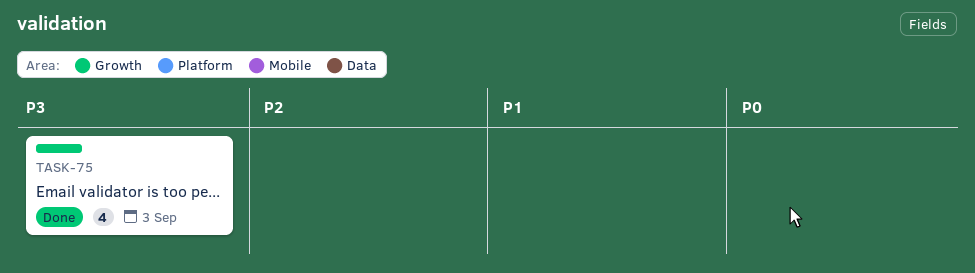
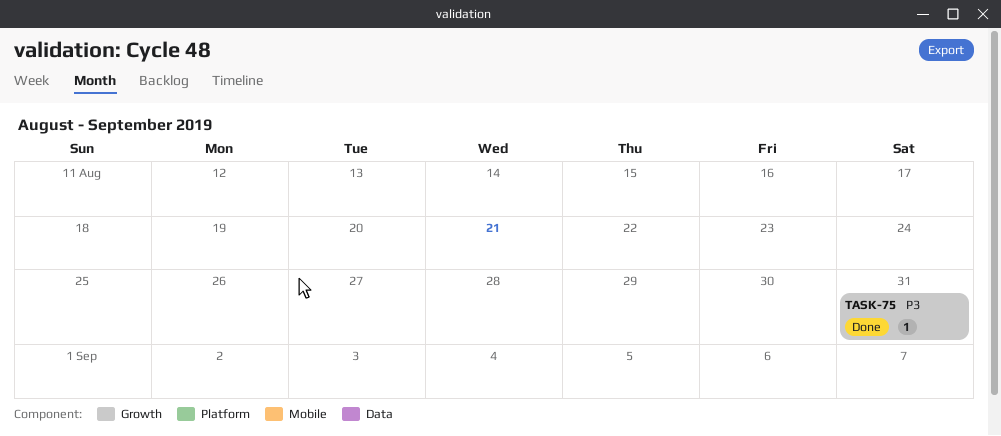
TASK-75, estimate: 4 -> 1
TASK-75, due: Sep 3 -> Aug 31

